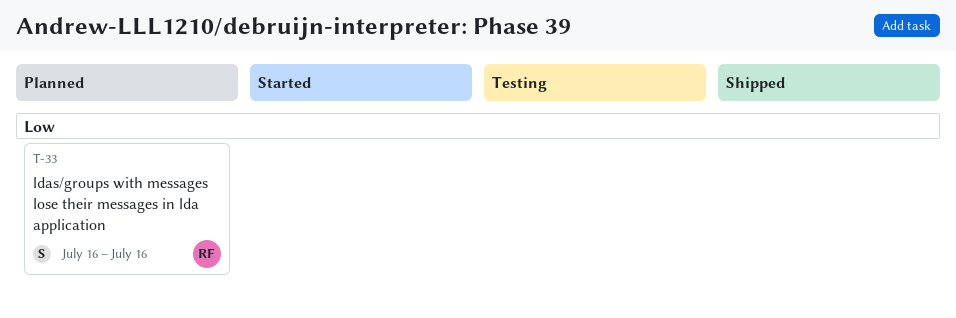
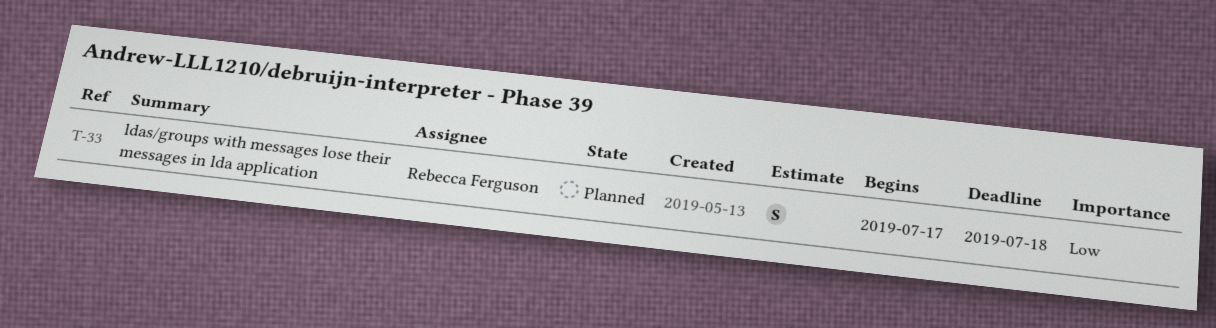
T-33, start: Jul 16 -> Jul 17
T-33, due: Jul 16 -> Jul 18

